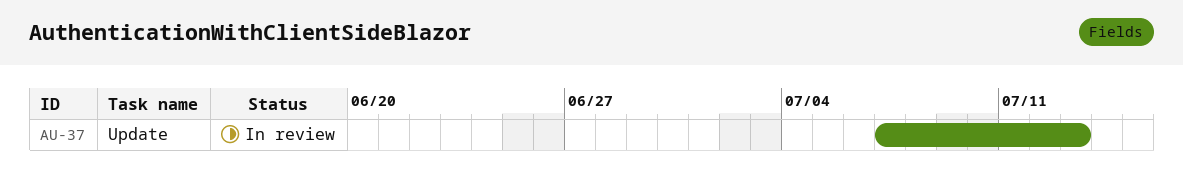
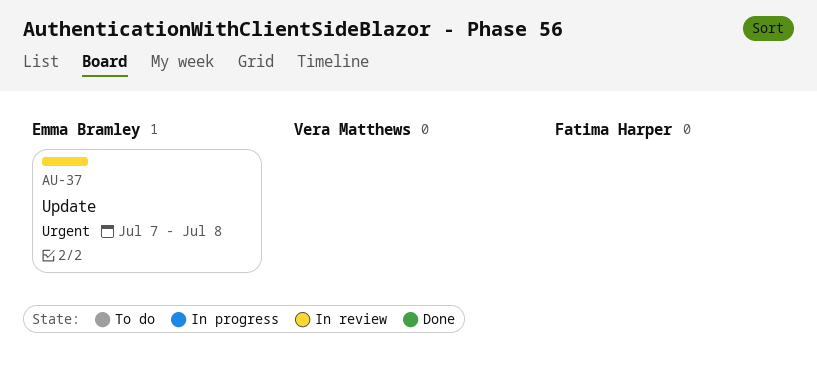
AU-37, due: Jul 13 -> Jul 8

